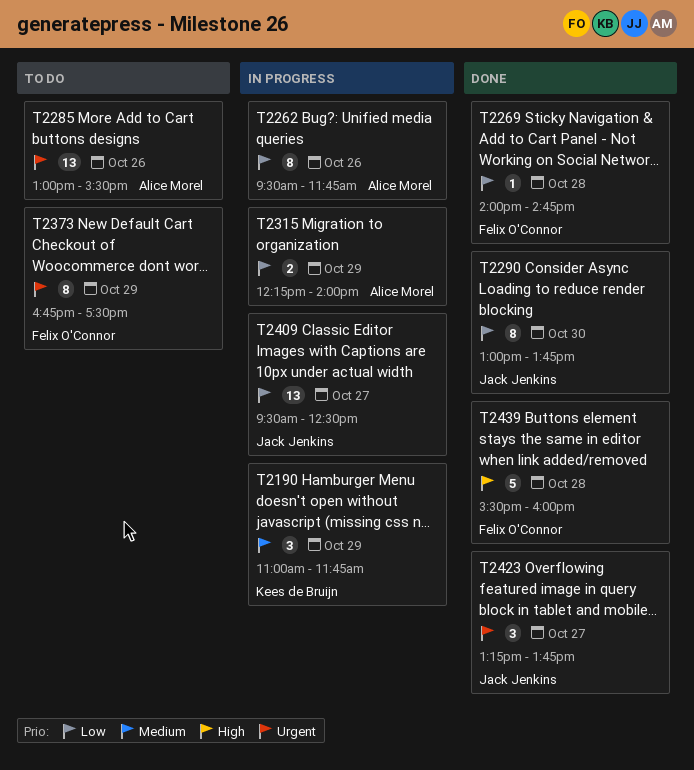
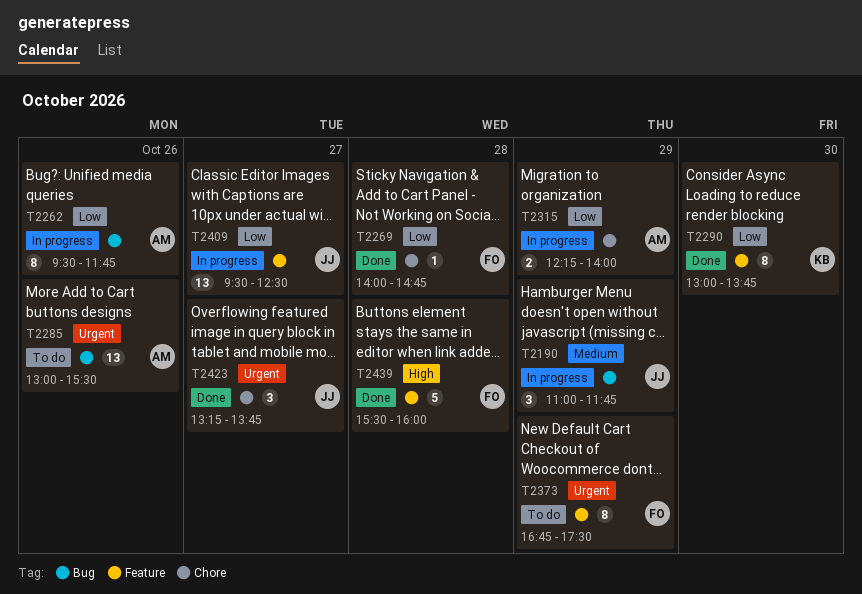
T2190, owner: Kees de Bruijn -> Jack Jenkins
T2290, owner: Jack Jenkins -> Kees de Bruijn

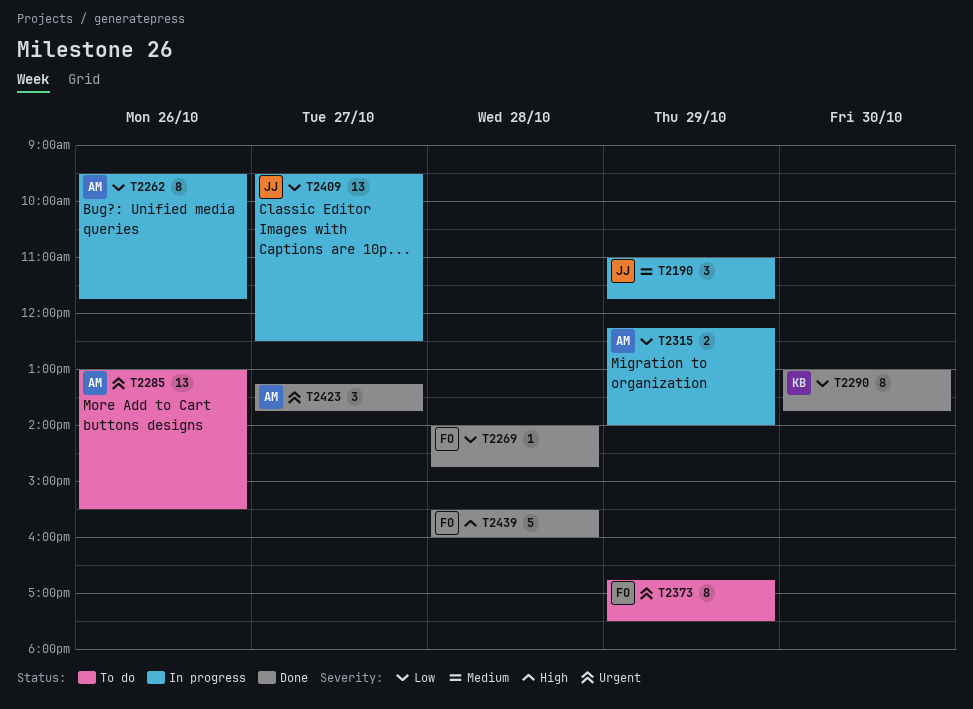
T2423, owner: JJ -> AM

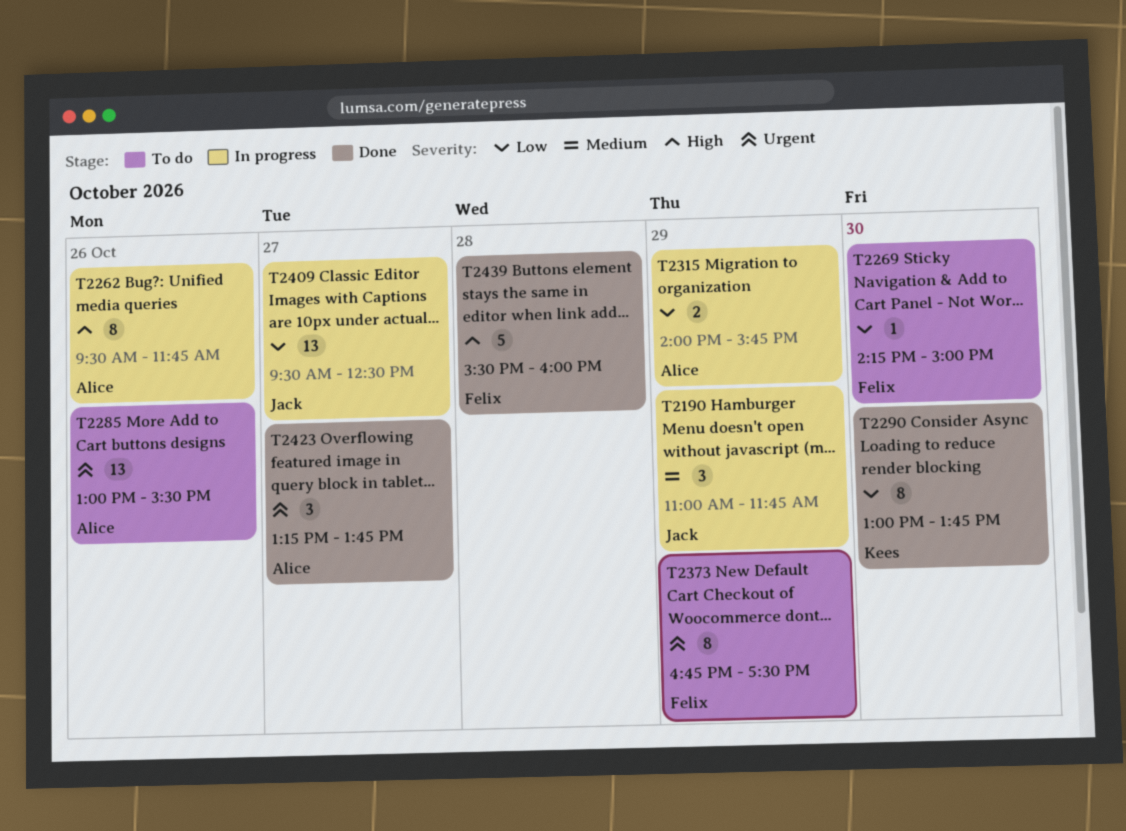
T2262, priority: Low -> High
T2269, status: Done -> To do
T2269, day: Oct 28 -> Oct 30
T2269, begins: 14:00 -> 14:15
T2269, ends: 14:45 -> 15:00
T2315, begins: 12:15 -> 14:00
T2315, ends: 14:00 -> 15:45

